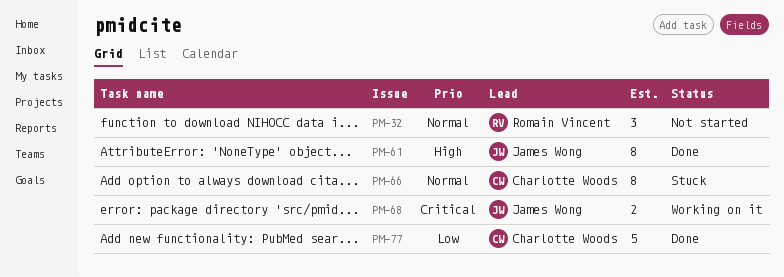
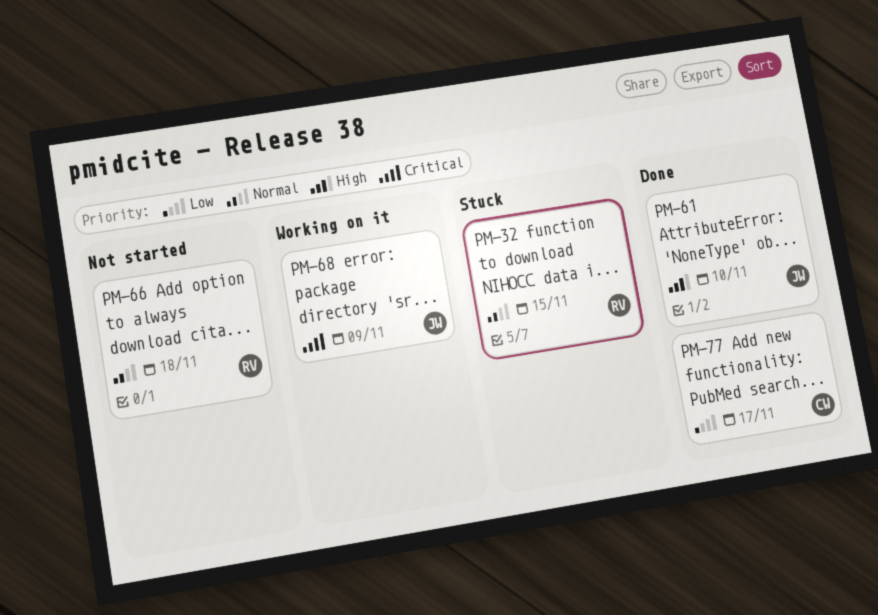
PM-32, status: Not started -> Stuck
PM-66, status: Stuck -> Not started
PM-66, owner: Charlotte Woods -> Romain Vincent

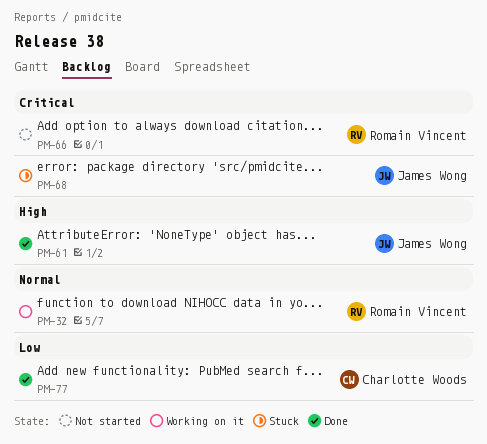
PM-32, status: Stuck -> Working on it
PM-66, priority: Normal -> Critical
PM-68, status: Working on it -> Stuck

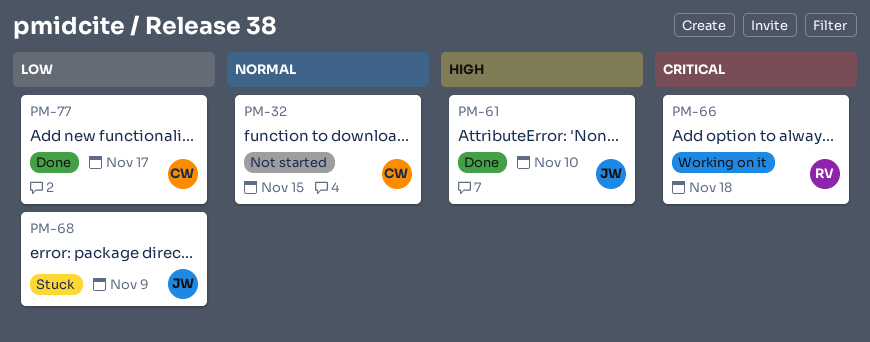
PM-32, status: Working on it -> Not started
PM-32, owner: Romain Vincent -> Charlotte Woods
PM-66, status: Not started -> Working on it
PM-68, priority: Critical -> Low

